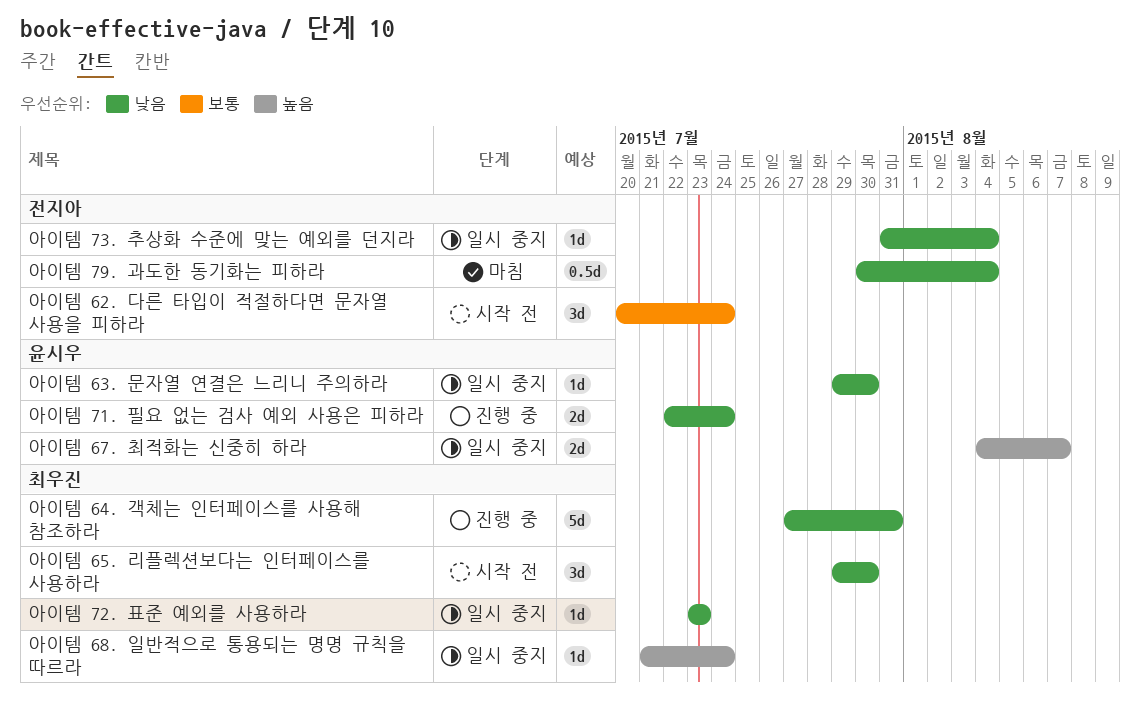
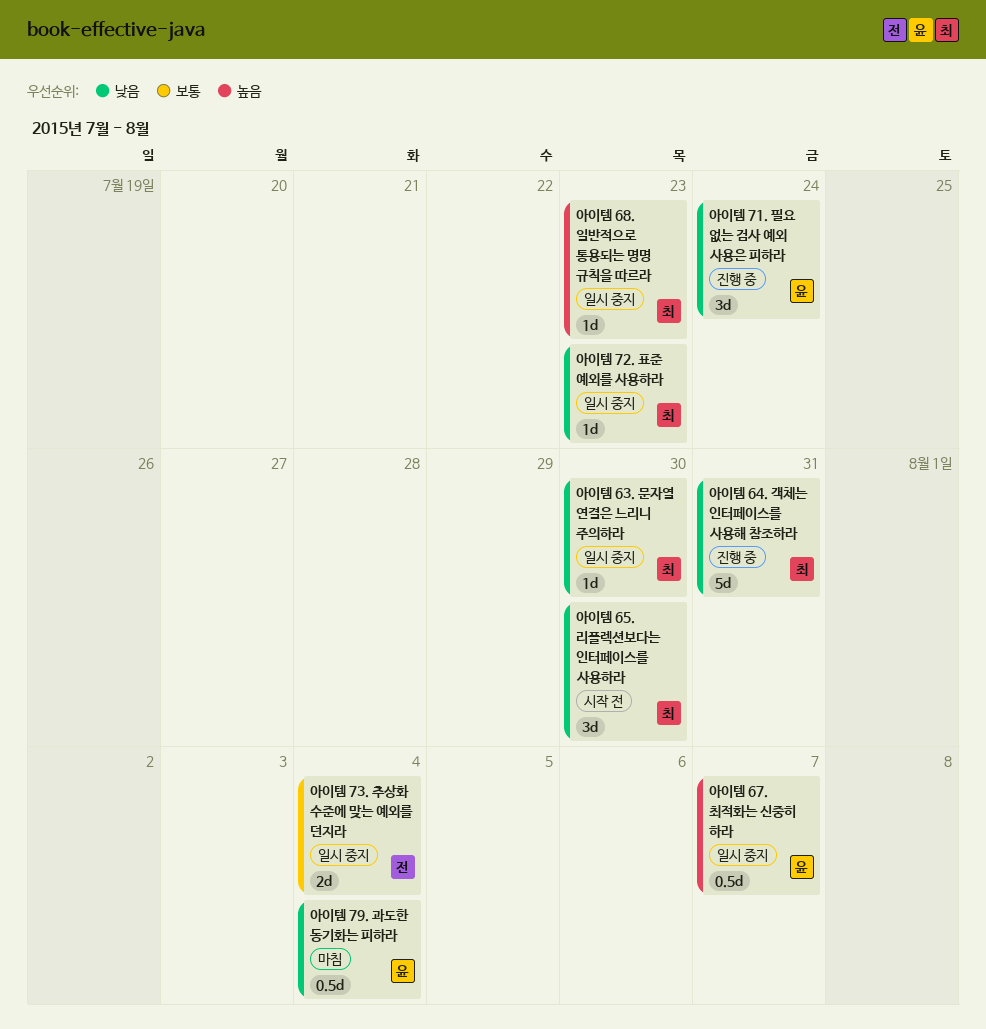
아이템 62. 다른 타입이 적절하다면 문자열 사용을 피하라: present -> none
아이템 63. 문자열 연결은 느리니 주의하라, owner: 윤시우 -> 최우진
아이템 67. 최적화는 신중히 하라, estimate: 2d -> 0.5d
아이템 68. 일반적으로 통용되는 명명 규칙을 따르라, due: Jul 24 -> Jul 23
아이템 71. 필요 없는 검사 예외 사용은 피하라, estimate: 2d -> 3d
아이템 73. 추상화 수준에 맞는 예외를 던지라, priority: 낮음 -> 보통
아이템 73. 추상화 수준에 맞는 예외를 던지라, estimate: 1d -> 2d
아이템 79. 과도한 동기화는 피하라, owner: 전지아 -> 윤시우

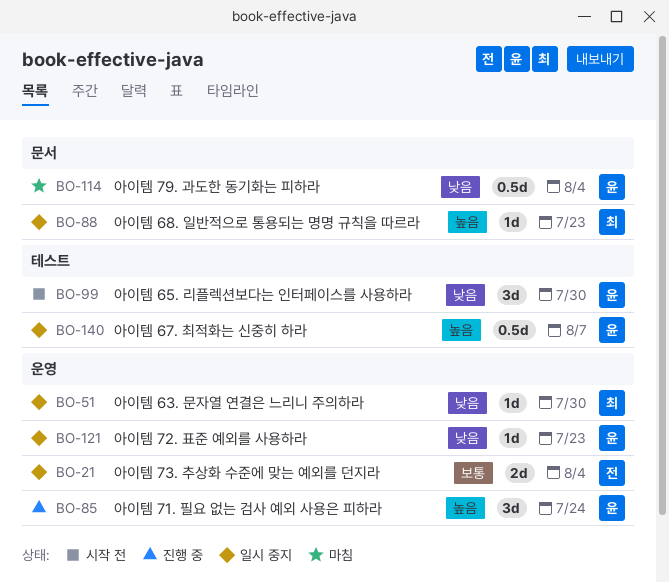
아이템 64. 객체는 인터페이스를 사용해 참조하라: present -> none
아이템 65. 리플렉션보다는 인터페이스를 사용하라, owner: 최 -> 윤
아이템 71. 필요 없는 검사 예외 사용은 피하라, priority: 낮음 -> 높음
아이템 72. 표준 예외를 사용하라, owner: 최 -> 윤

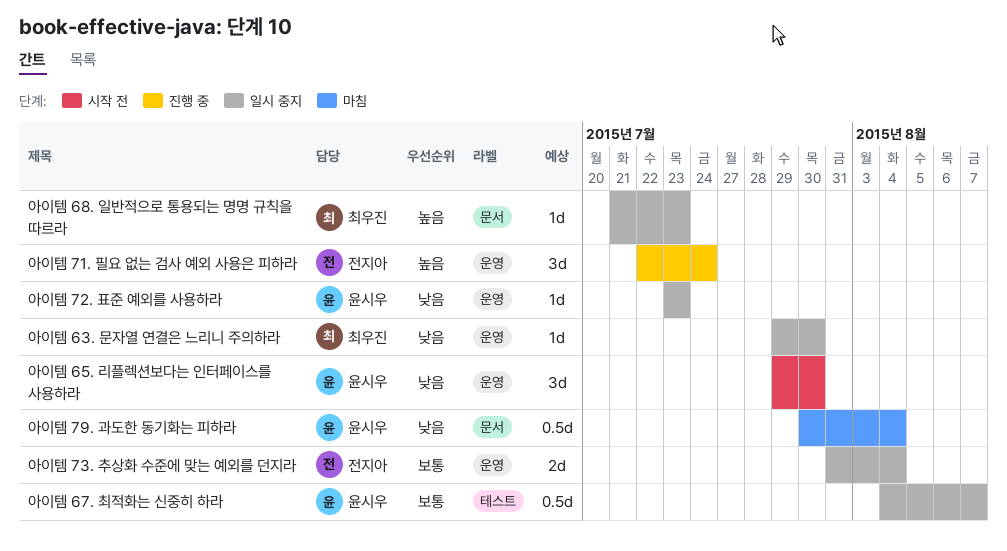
아이템 65. 리플렉션보다는 인터페이스를 사용하라, label: 테스트 -> 운영
아이템 67. 최적화는 신중히 하라, priority: 높음 -> 보통
아이템 71. 필요 없는 검사 예외 사용은 피하라, owner: 윤시우 -> 전지아

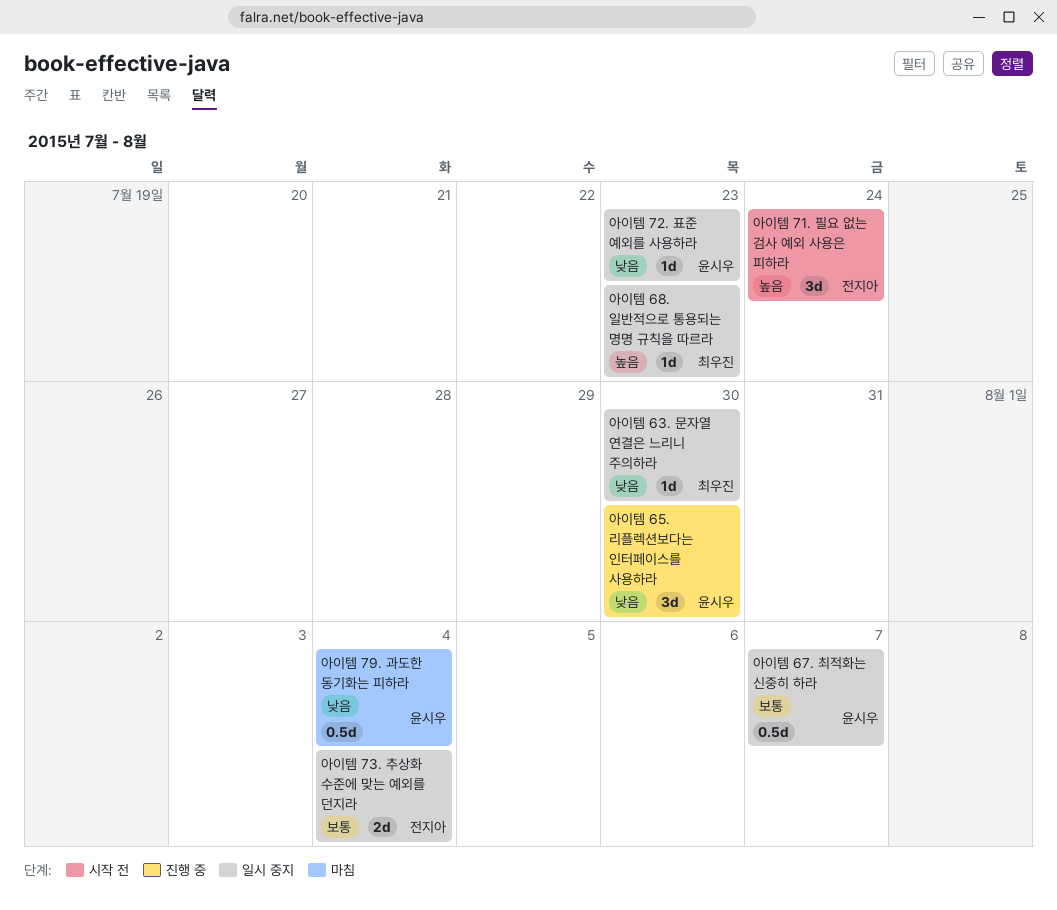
아이템 65. 리플렉션보다는 인터페이스를 사용하라, status: 시작 전 -> 진행 중
아이템 71. 필요 없는 검사 예외 사용은 피하라, status: 진행 중 -> 시작 전

